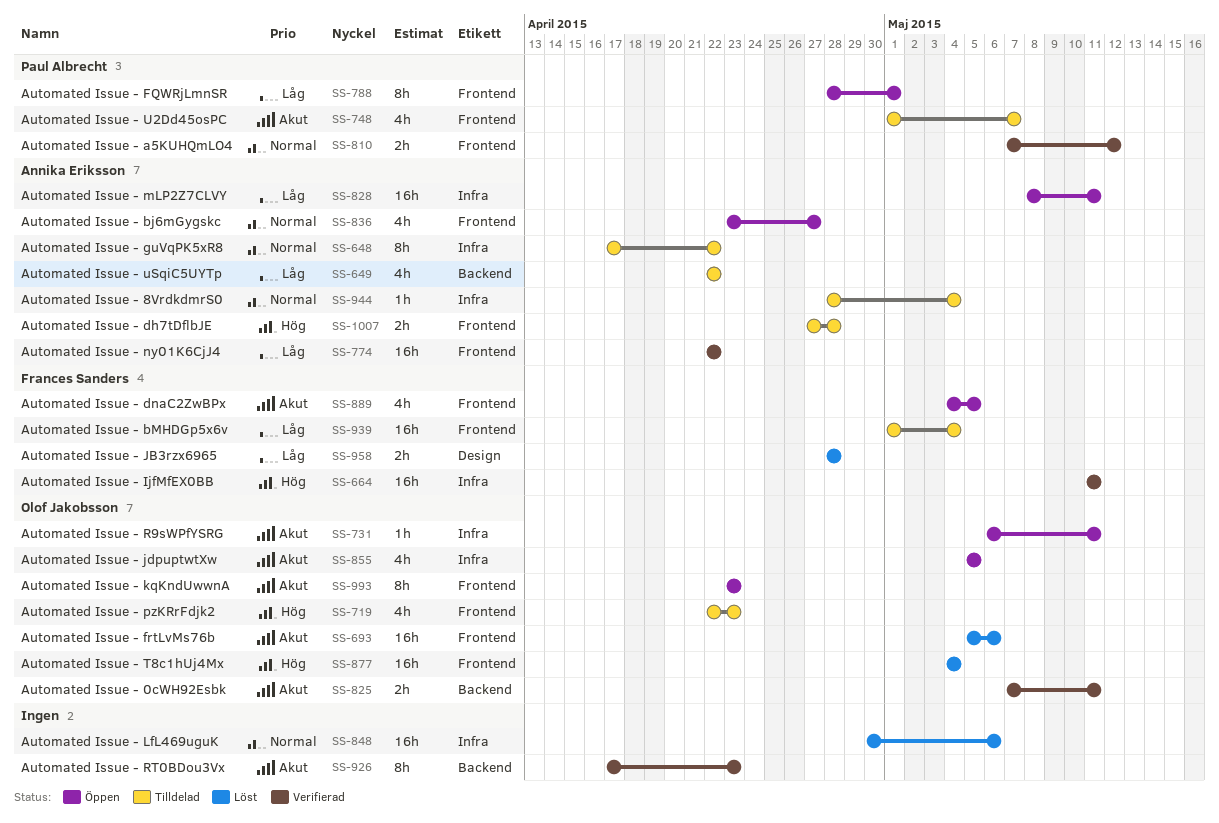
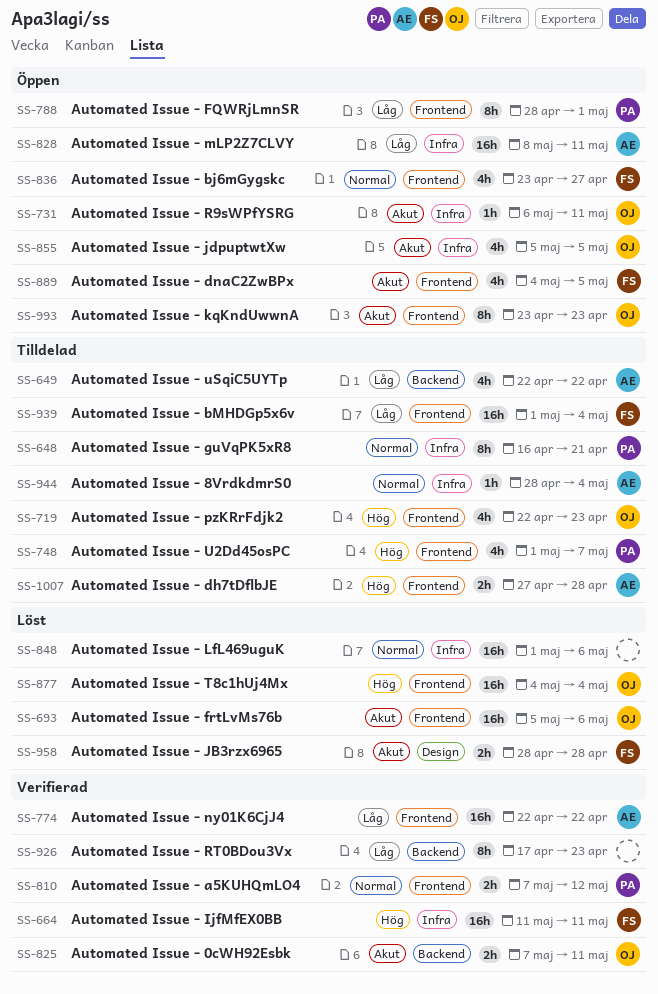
SS-648, owner: Annika Eriksson -> Paul Albrecht
SS-648, start: Apr 17 -> Apr 16
SS-648, due: Apr 22 -> Apr 21
SS-748, priority: Akut -> Hög
SS-836, owner: Annika Eriksson -> Frances Sanders
SS-848, start: Apr 30 -> May 1
SS-926, priority: Akut -> Låg
SS-958, priority: Låg -> Akut

